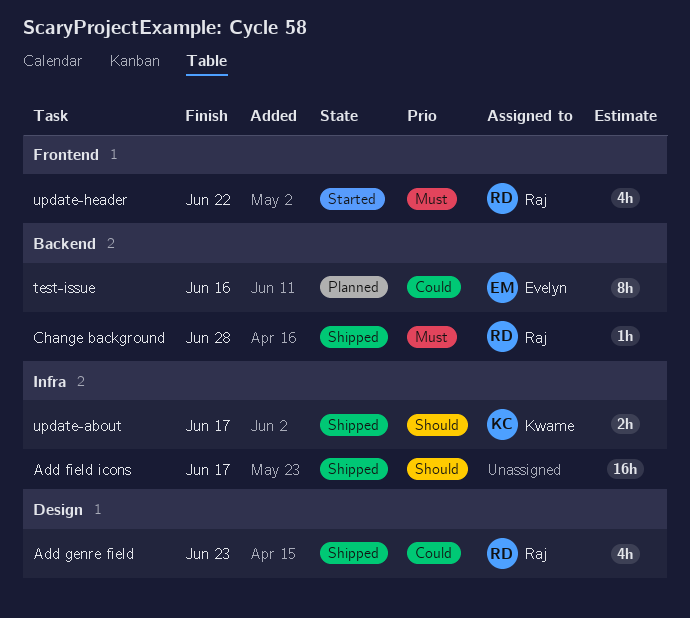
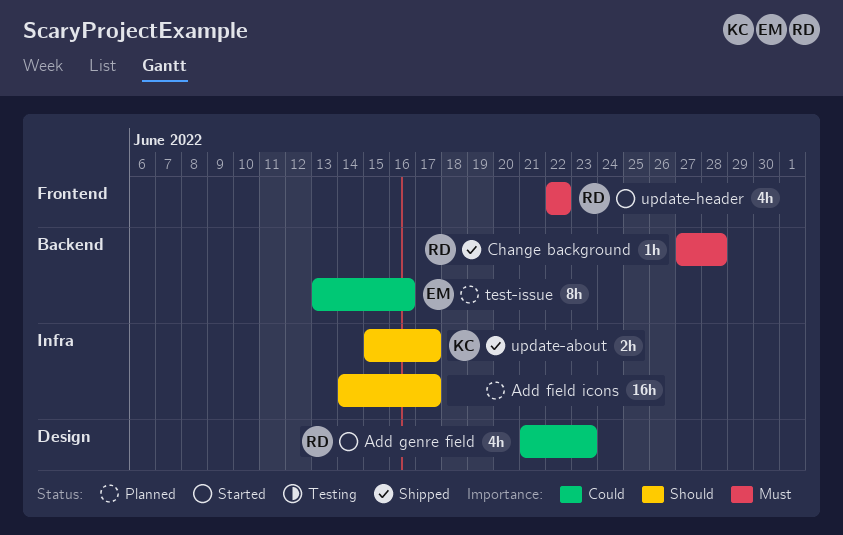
Add field icons, status: Shipped -> Planned
Add genre field, status: Shipped -> Started

